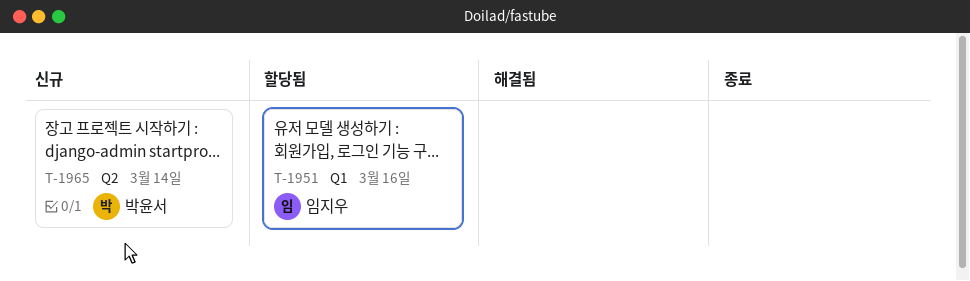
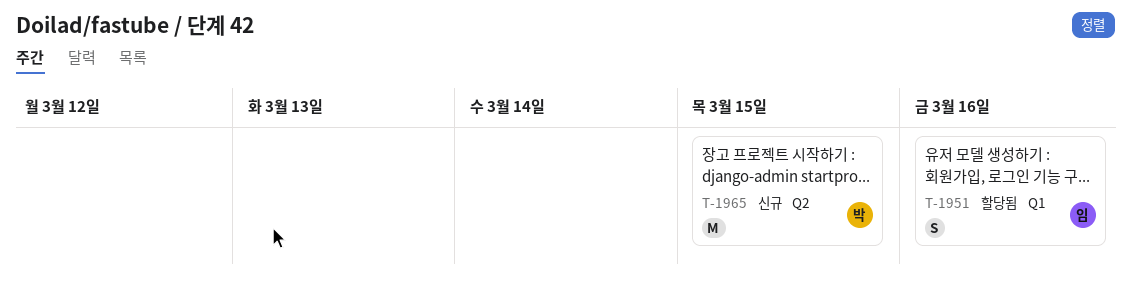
T-1965, due: Mar 14 -> Mar 15

